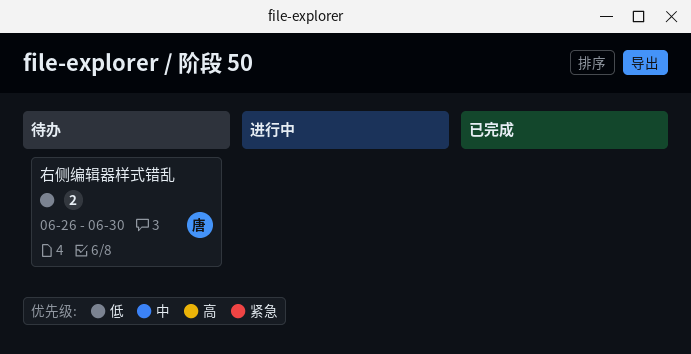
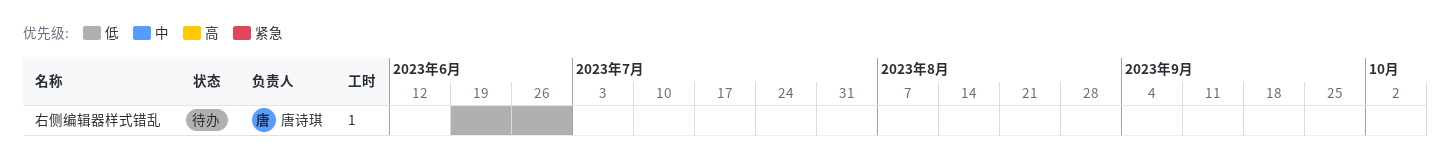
右侧编辑器样式错乱, estimate: 2 -> 1
右侧编辑器样式错乱, start: Jun 26 -> Jun 19

